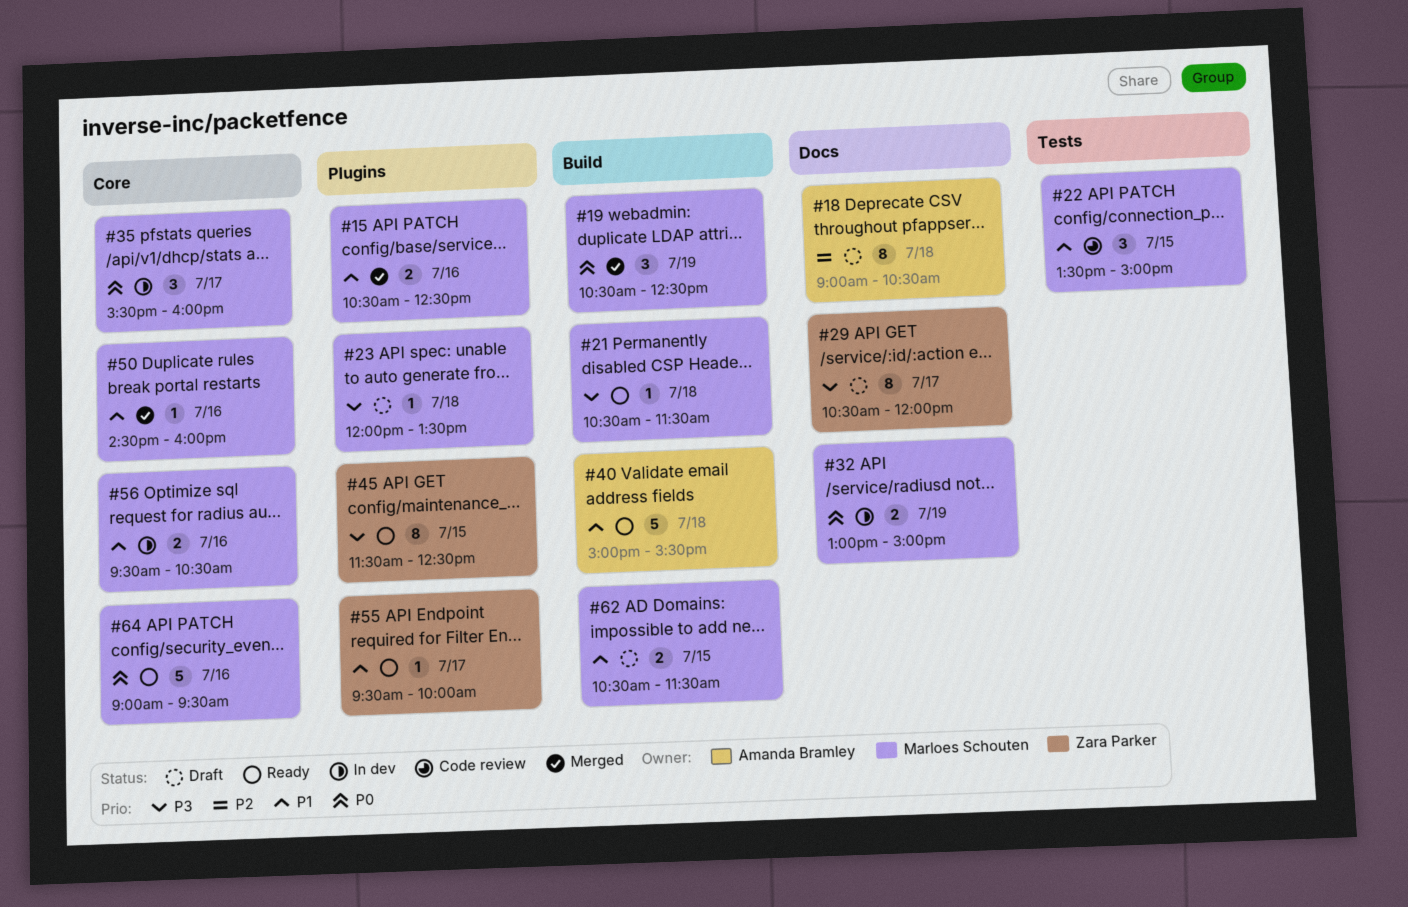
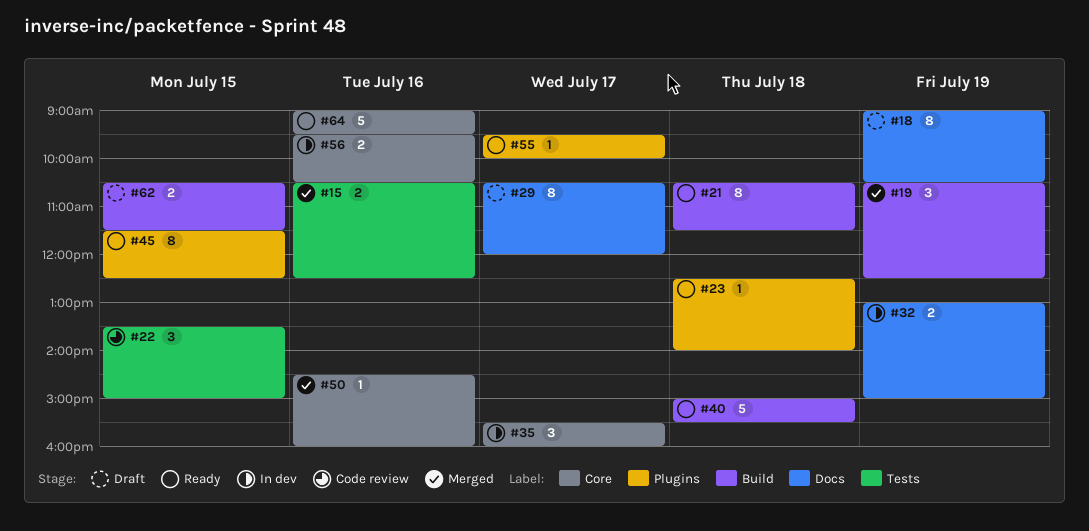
#15, label: Plugins -> Tests
#18, day: Jul 18 -> Jul 19
#21, estimate: 1 -> 8
#23, status: Draft -> Ready
#23, begins: 12:00 -> 12:30
#23, ends: 13:30 -> 14:00

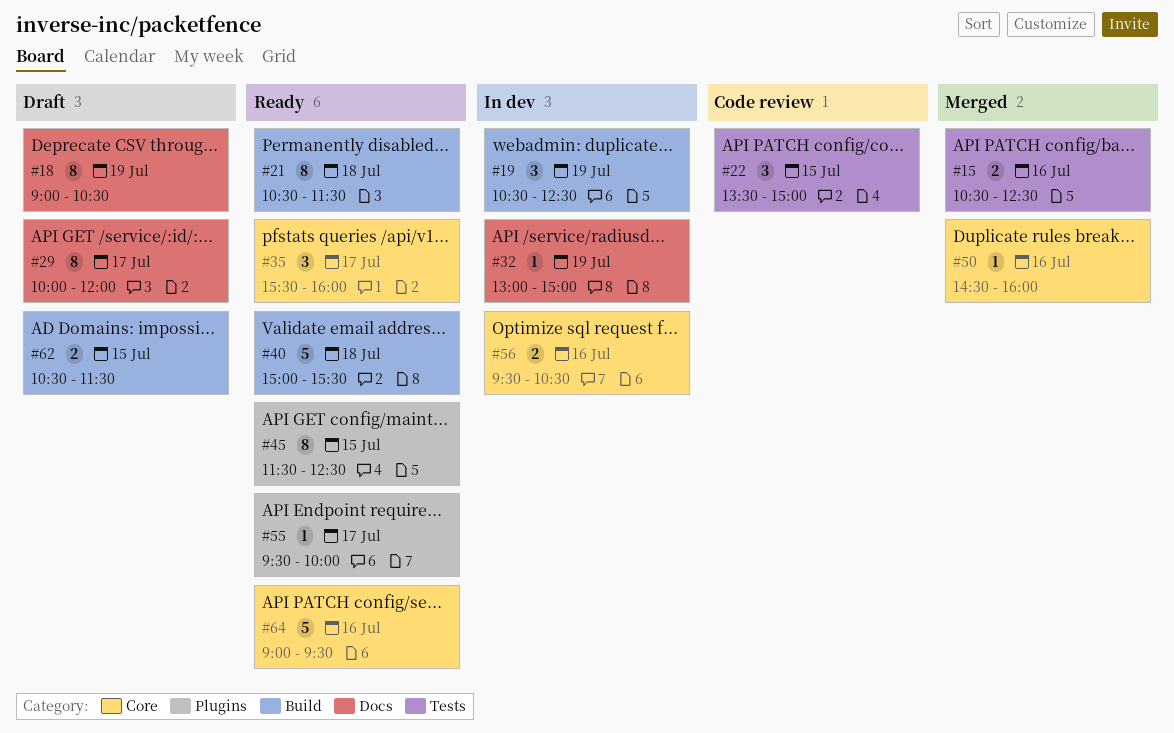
#19, status: Merged -> In dev
#23: present -> none
#29, begins: 10:30 -> 10:00
#32, estimate: 2 -> 1
#35, status: In dev -> Ready

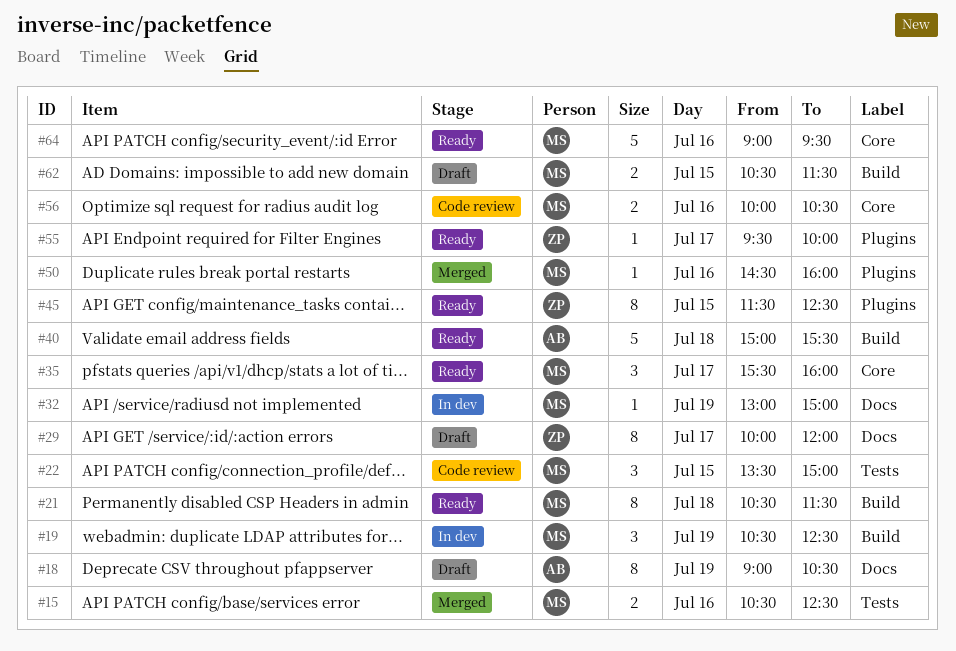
#50, label: Core -> Plugins
#56, status: In dev -> Code review
#56, begins: 09:30 -> 10:00

